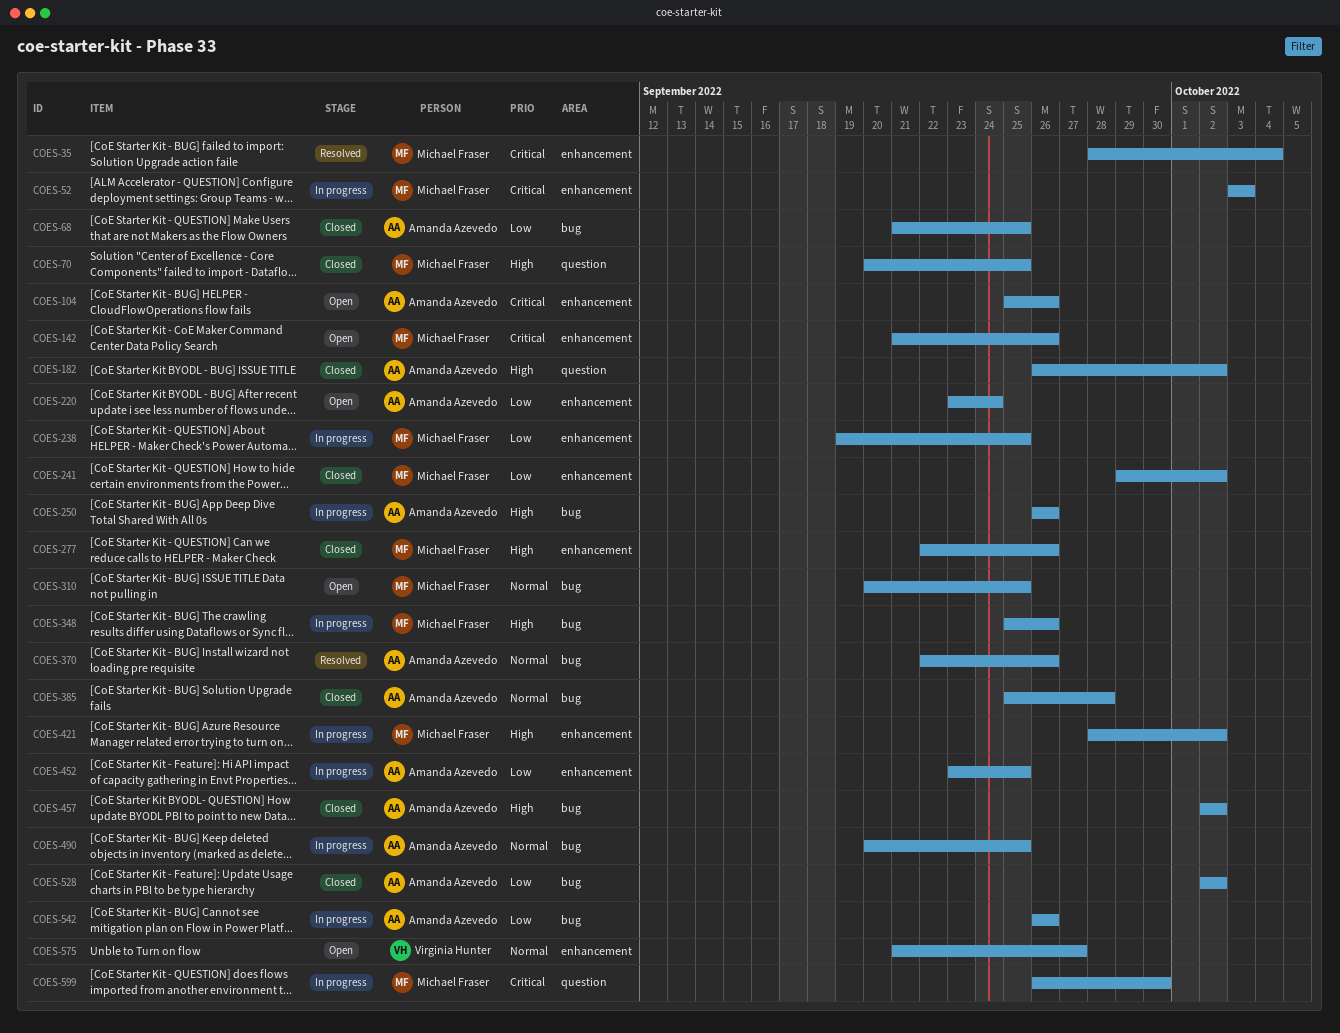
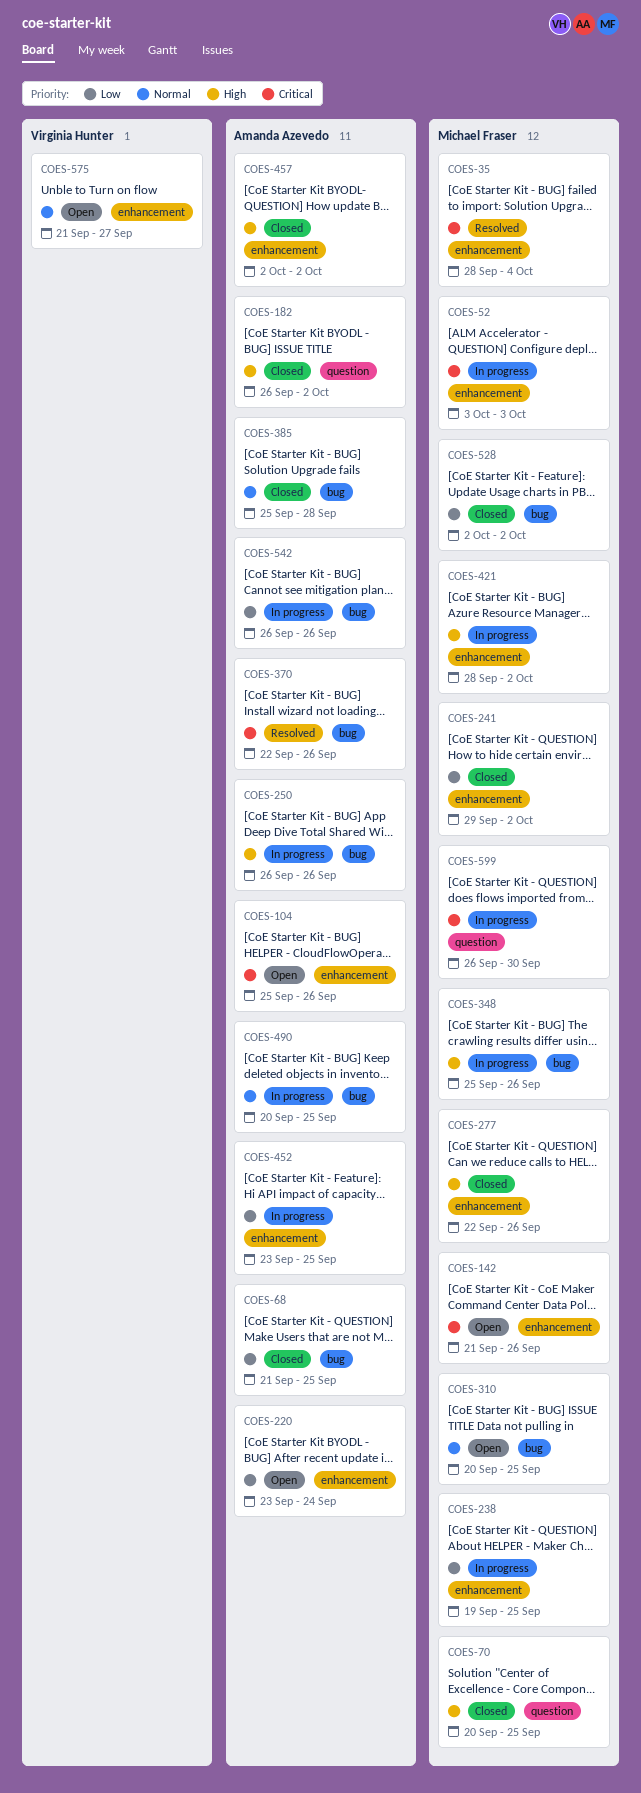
COES-370, priority: Normal -> Critical
COES-457, label: bug -> enhancement
COES-528, owner: Amanda Azevedo -> Michael Fraser

